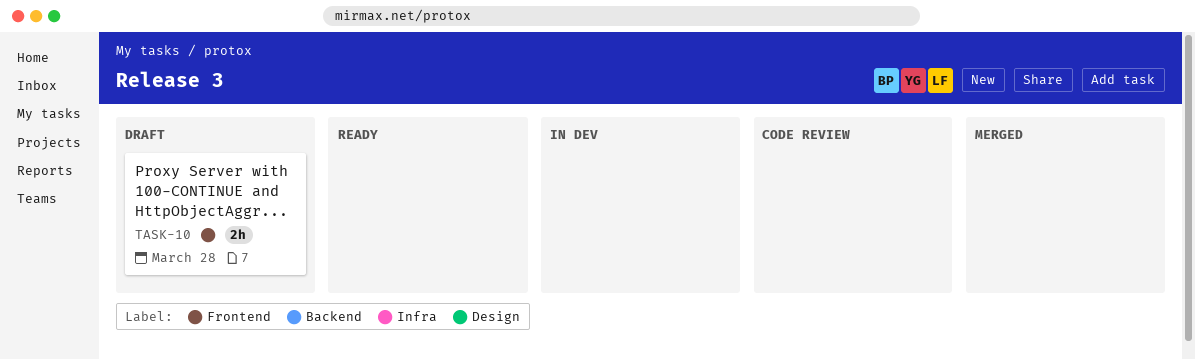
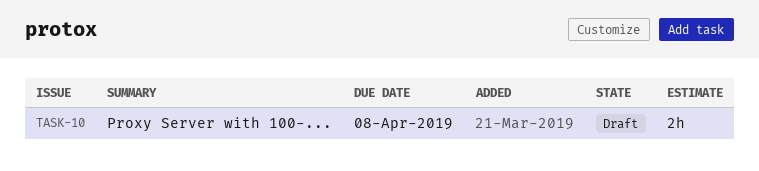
TASK-10, due: Mar 28 -> Apr 8

